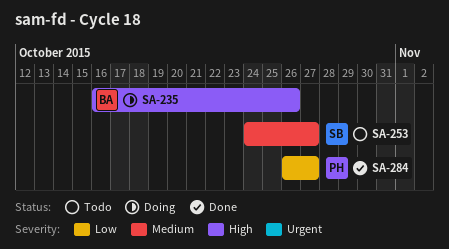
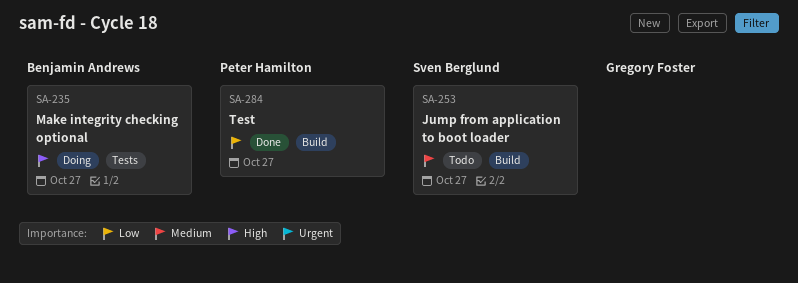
SA-235, due: Oct 26 -> Oct 27

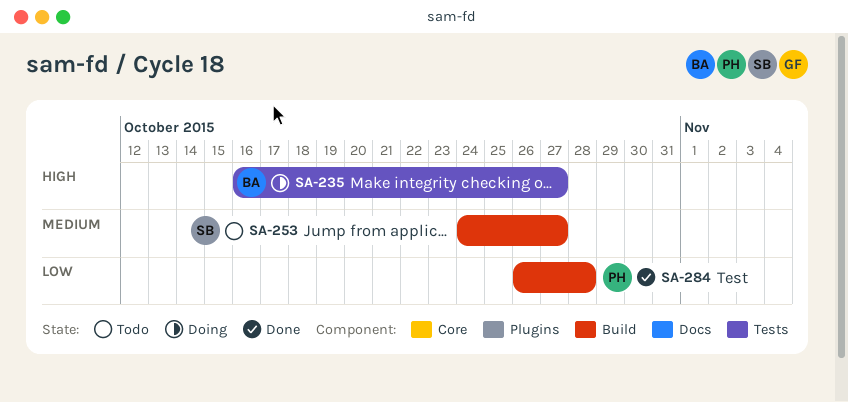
SA-284, due: Oct 27 -> Oct 28

